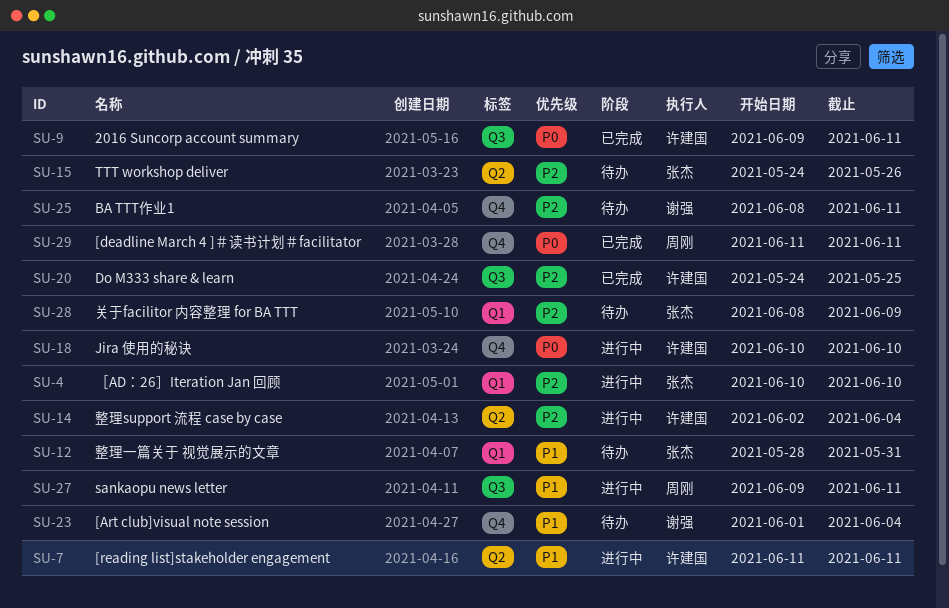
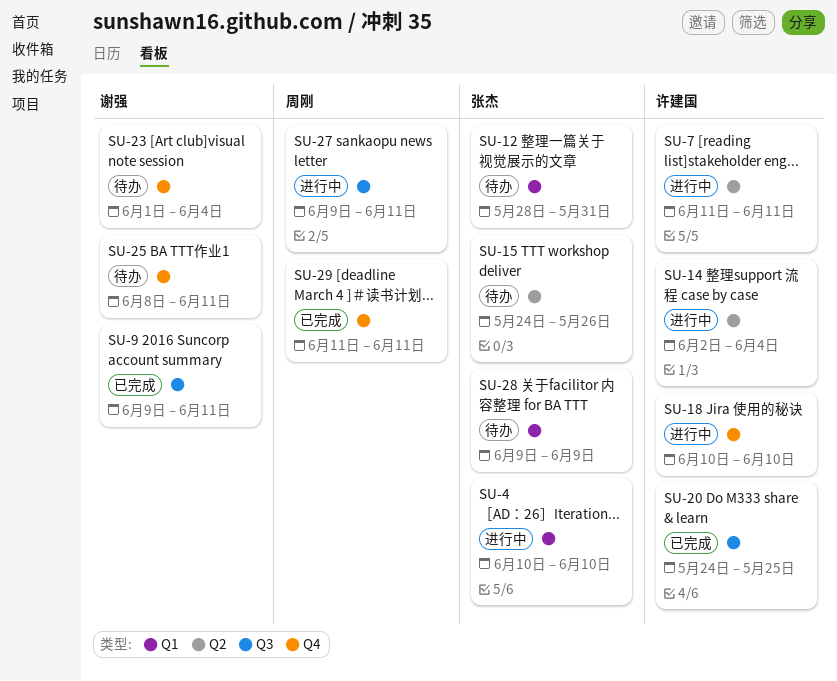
SU-9, owner: 许建国 -> 谢强
SU-28, start: Jun 8 -> Jun 9

